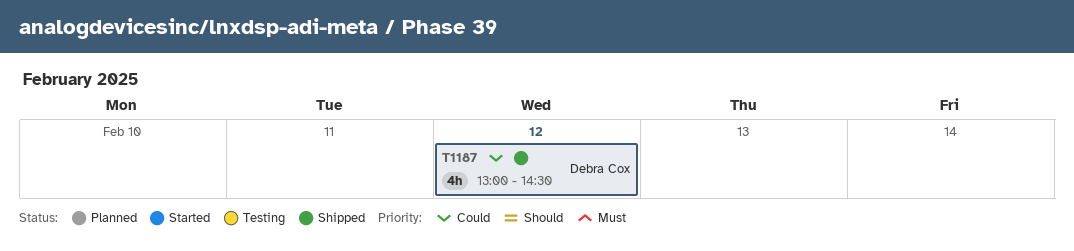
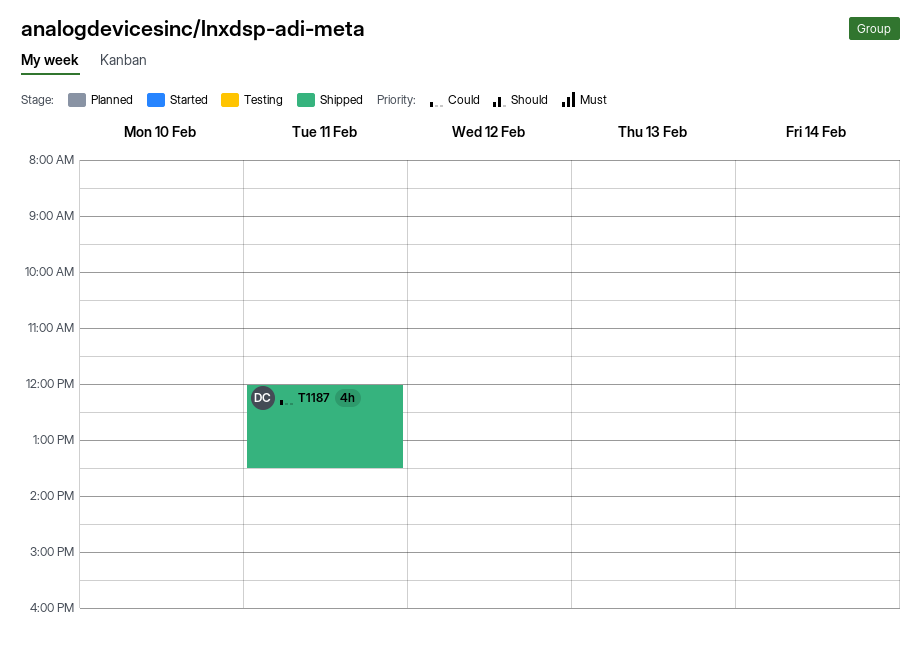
T1187, day: Feb 12 -> Feb 11
T1187, begins: 13:00 -> 12:00
T1187, ends: 14:30 -> 13:30

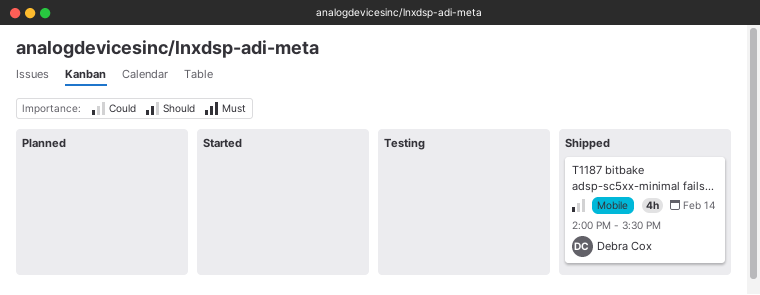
T1187, day: Feb 11 -> Feb 14
T1187, begins: 12:00 -> 14:00
T1187, ends: 13:30 -> 15:30

